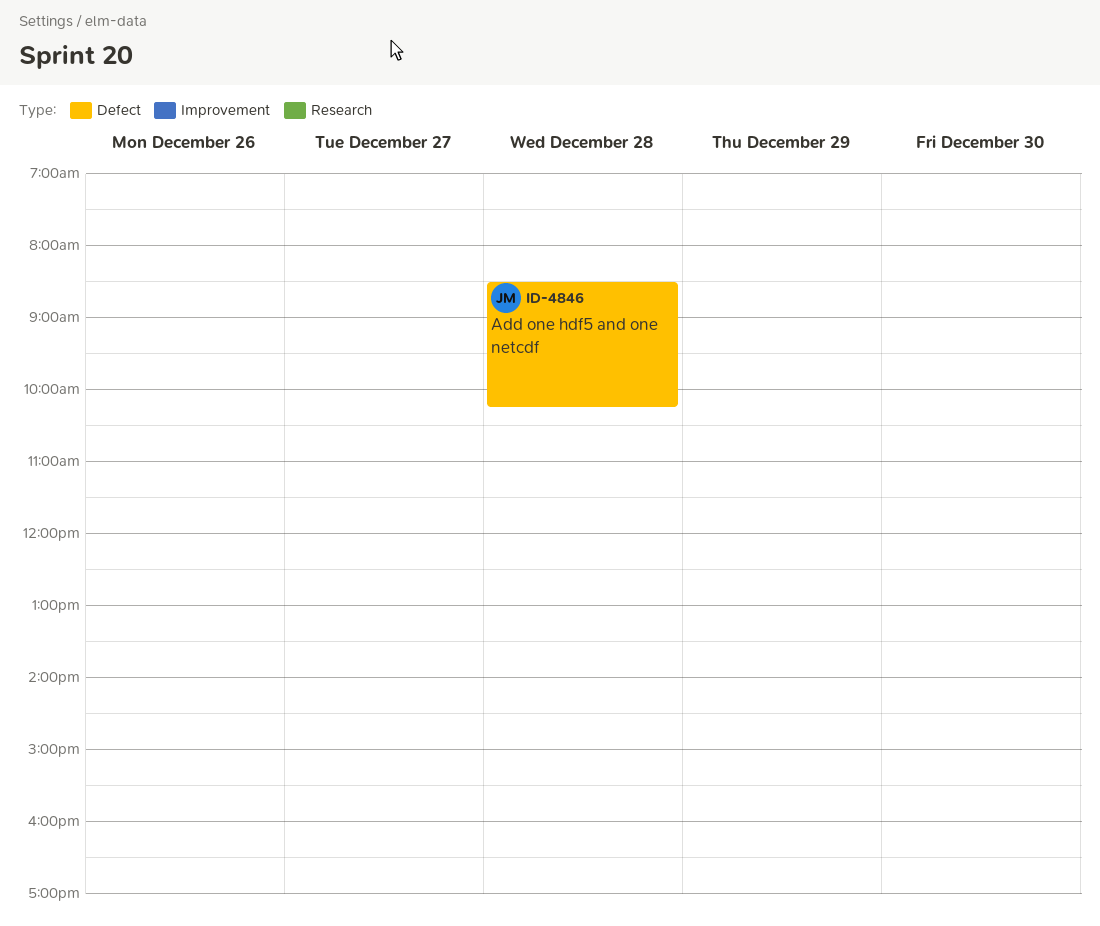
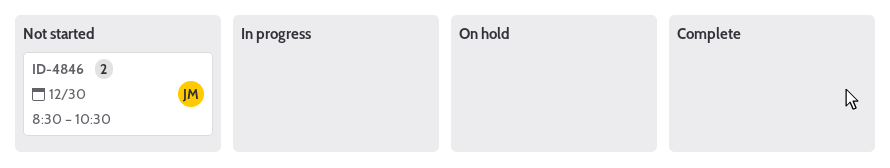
ID-4846, day: Dec 28 -> Dec 30
ID-4846, ends: 10:15 -> 10:30

